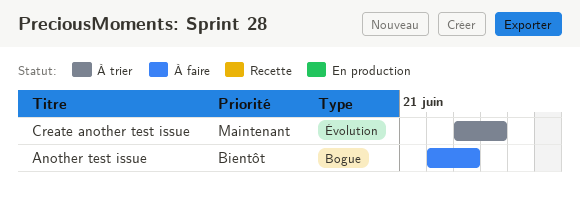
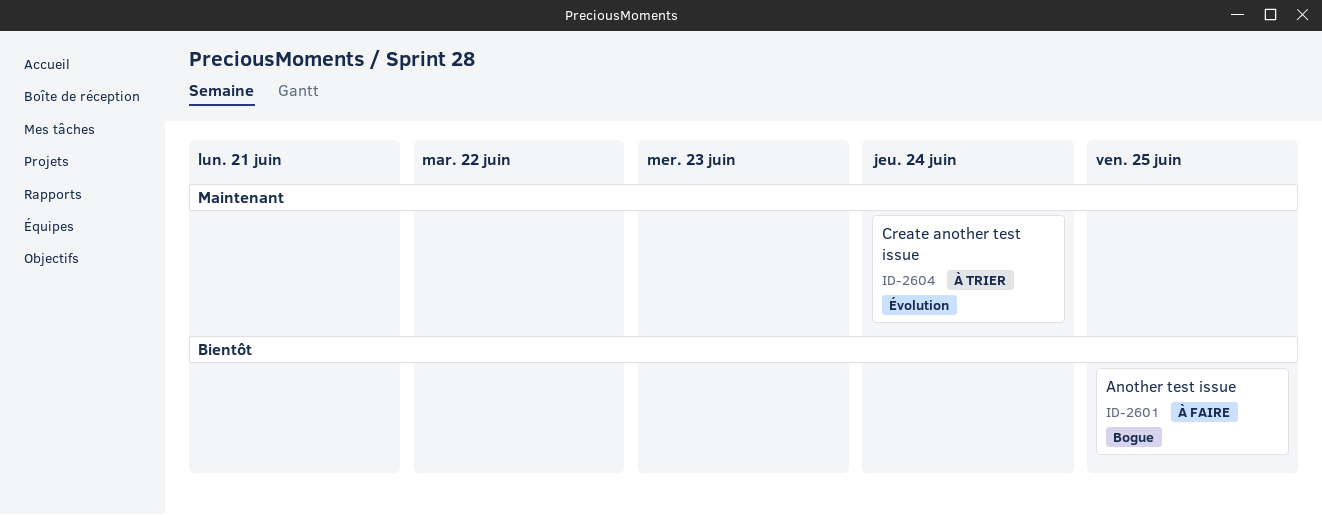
Another test issue, due: Jun 23 -> Jun 25

